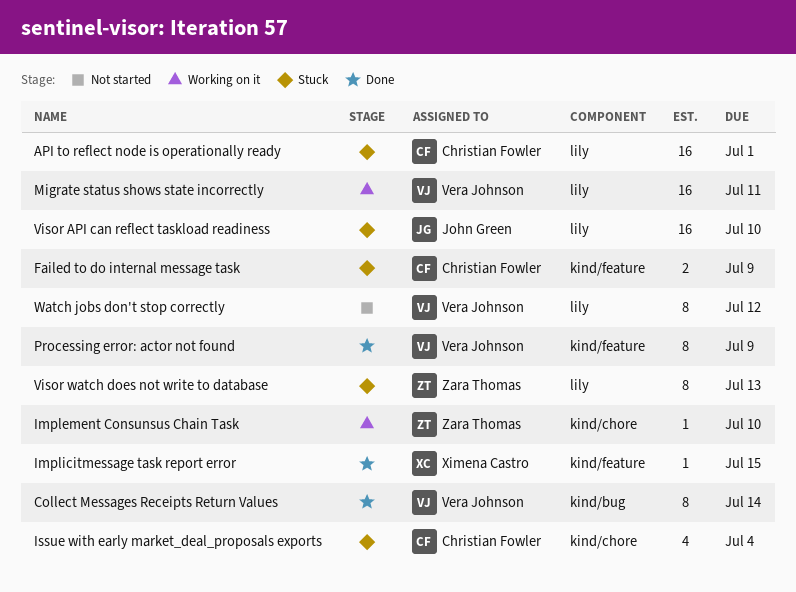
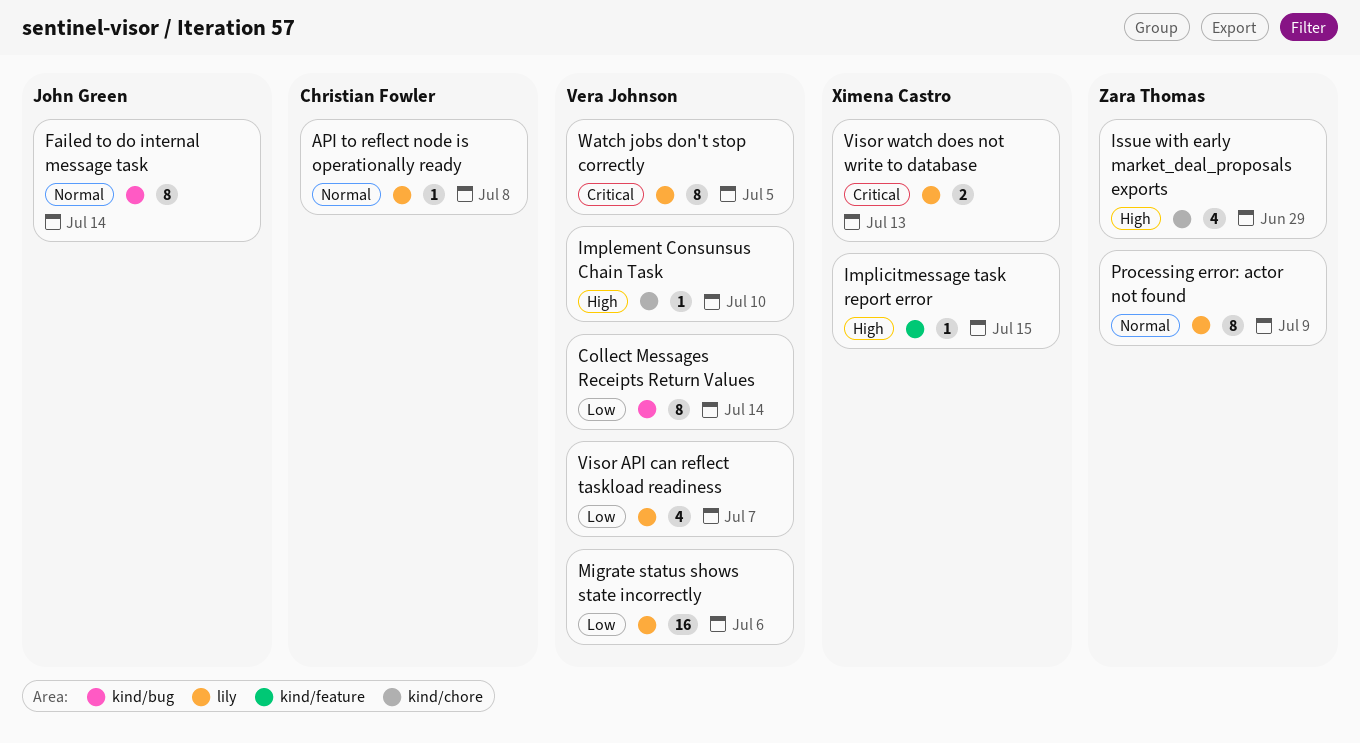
API to reflect node is operationally ready, estimate: 16 -> 1
API to reflect node is operationally ready, due: Jul 1 -> Jul 8
Failed to do internal message task, owner: Christian Fowler -> John Green
Failed to do internal message task, label: kind/feature -> kind/bug
Failed to do internal message task, estimate: 2 -> 8
Failed to do internal message task, due: Jul 9 -> Jul 14
Implement Consunsus Chain Task, owner: Zara Thomas -> Vera Johnson
Issue with early market_deal_proposals exports, owner: Christian Fowler -> Zara Thomas
Issue with early market_deal_proposals exports, due: Jul 4 -> Jun 29
Migrate status shows state incorrectly, due: Jul 11 -> Jul 6
Processing error: actor not found, owner: Vera Johnson -> Zara Thomas
Processing error: actor not found, label: kind/feature -> lily
Visor API can reflect taskload readiness, owner: John Green -> Vera Johnson
Visor API can reflect taskload readiness, estimate: 16 -> 4
Visor API can reflect taskload readiness, due: Jul 10 -> Jul 7
Visor watch does not write to database, owner: Zara Thomas -> Ximena Castro
Visor watch does not write to database, estimate: 8 -> 2
Watch jobs don't stop correctly, due: Jul 12 -> Jul 5

